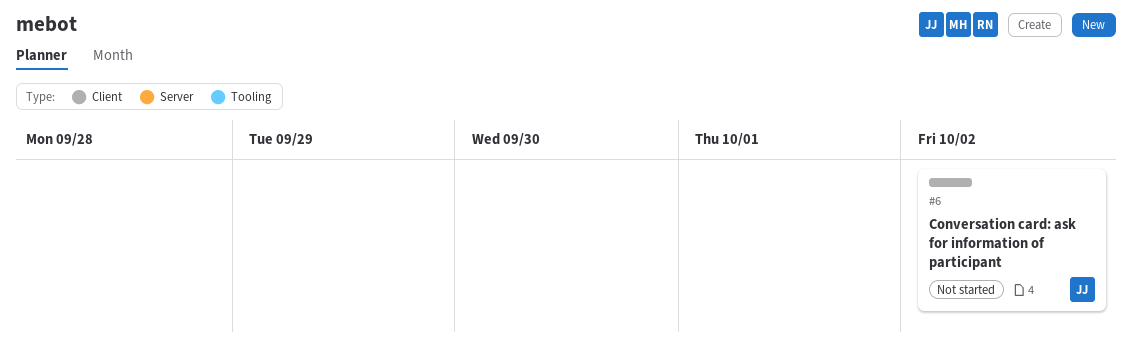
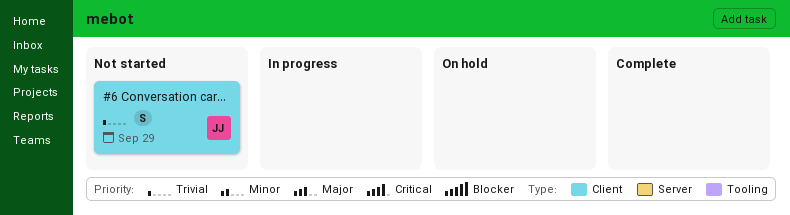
#6, due: Oct 2 -> Sep 29

